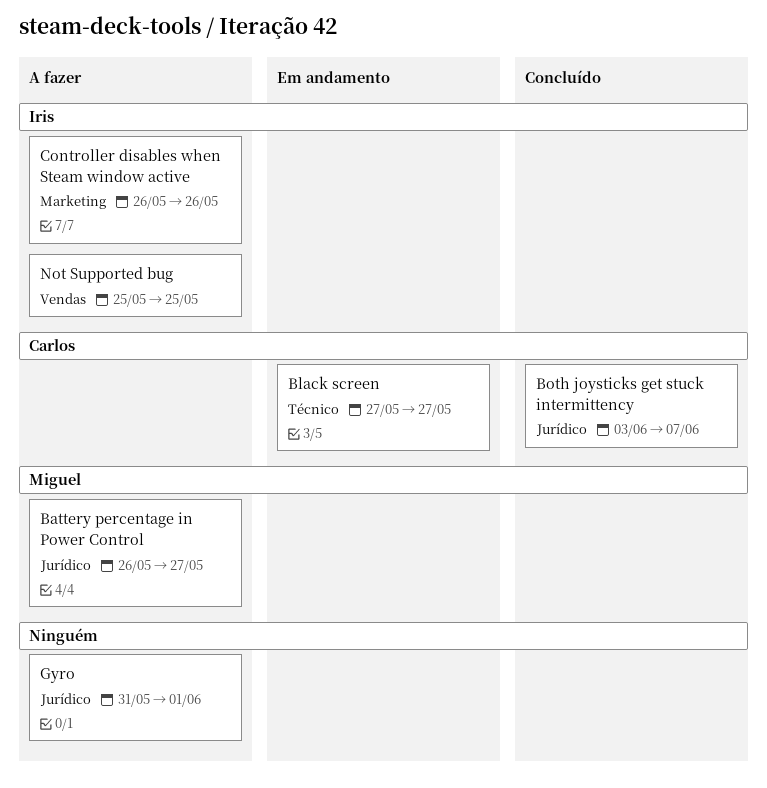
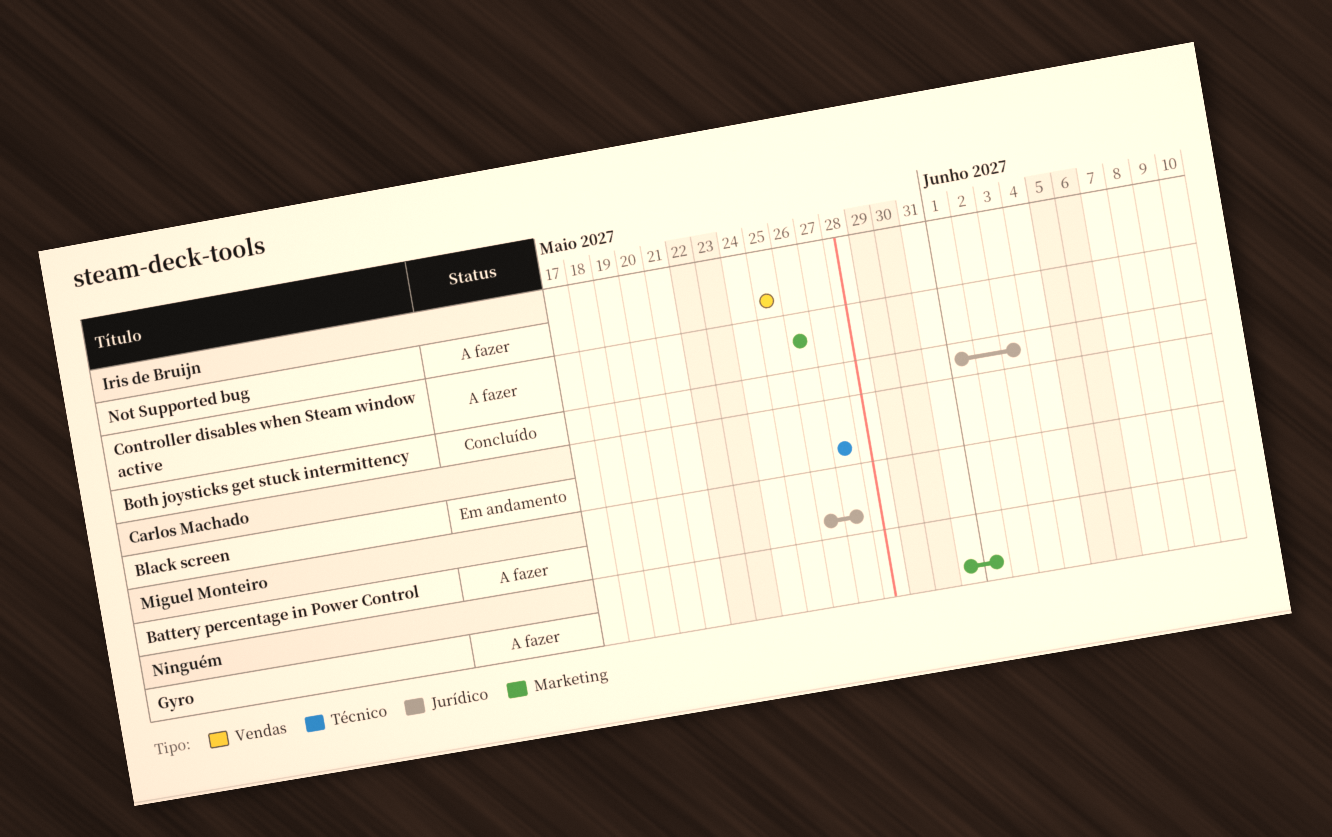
Both joysticks get stuck intermittency, owner: Carlos Machado -> Iris de Bruijn
Both joysticks get stuck intermittency, start: Jun 3 -> Jun 1
Both joysticks get stuck intermittency, due: Jun 7 -> Jun 3
Gyro, label: Jurídico -> Marketing

